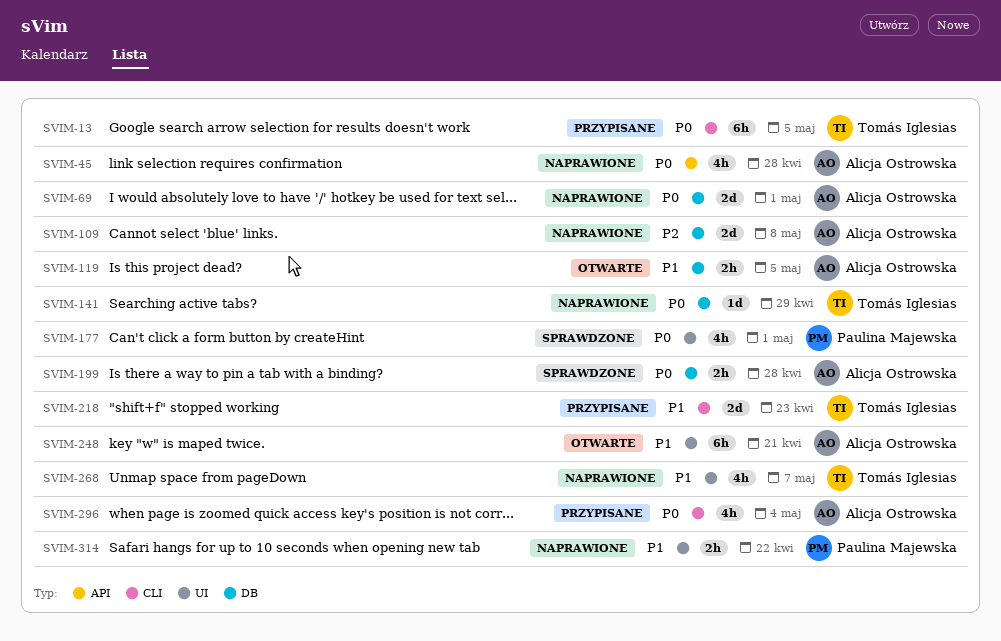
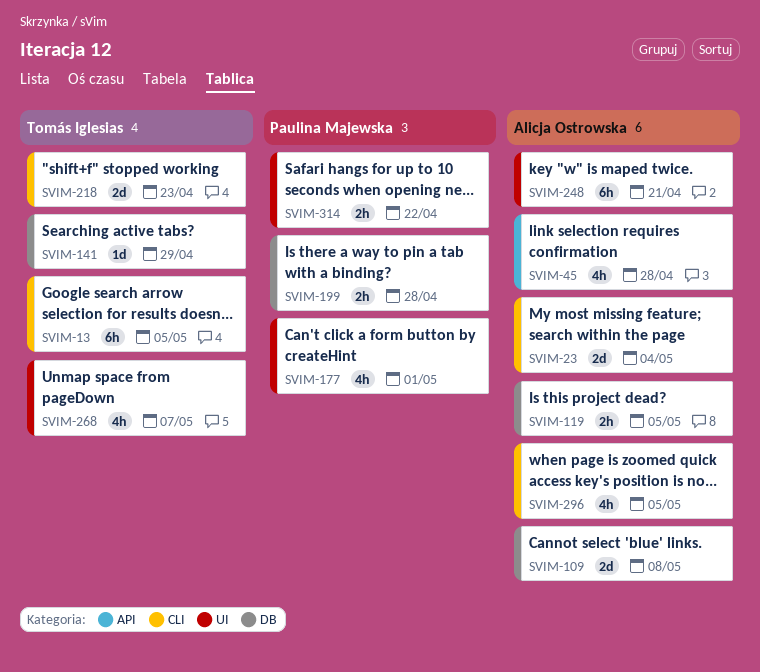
SVIM-23: none -> present
SVIM-69: present -> none
SVIM-199, owner: Alicja Ostrowska -> Paulina Majewska
SVIM-296, due: May 4 -> May 5

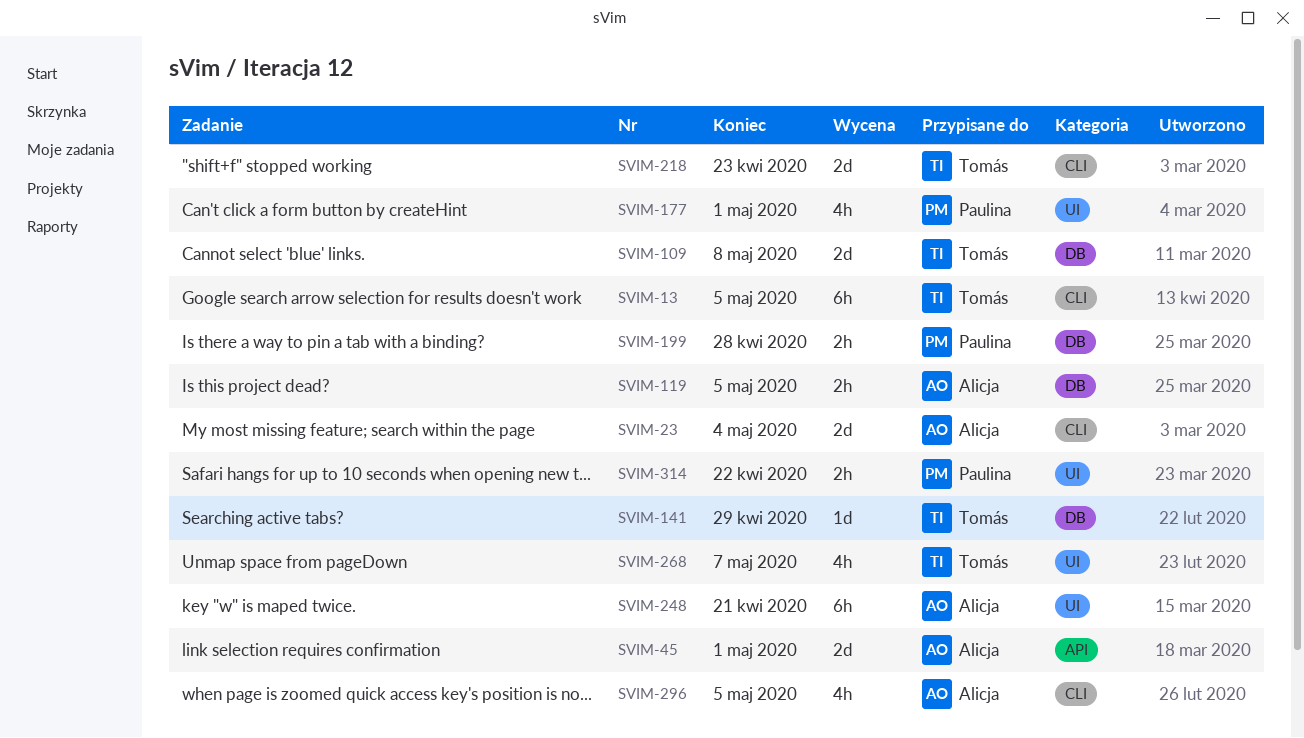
SVIM-45, estimate: 4h -> 2d
SVIM-45, due: Apr 28 -> May 1
SVIM-109, owner: Alicja Ostrowska -> Tomás Iglesias

